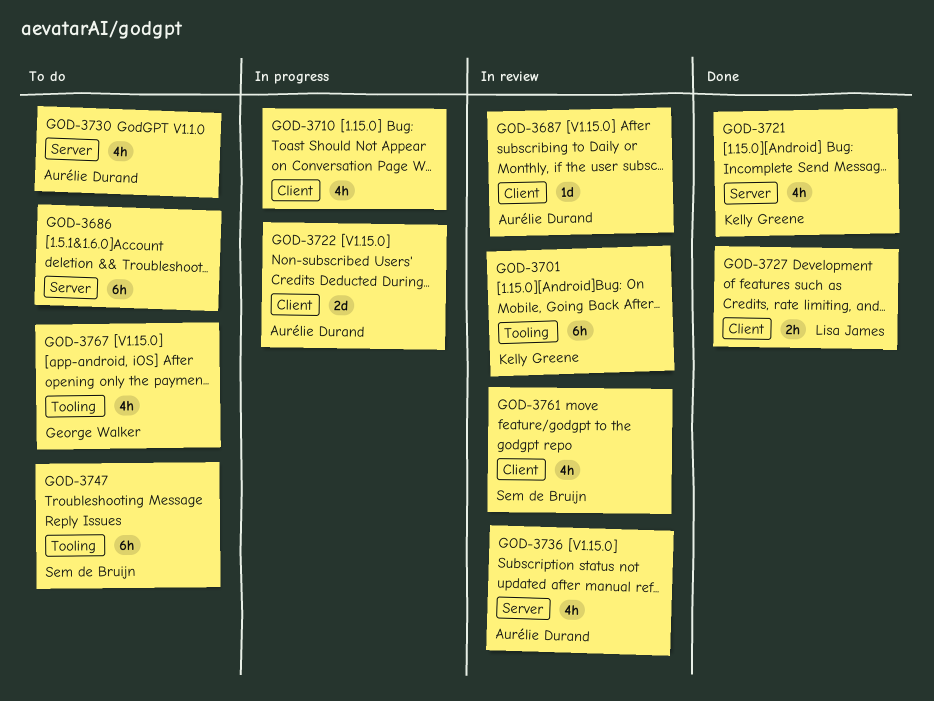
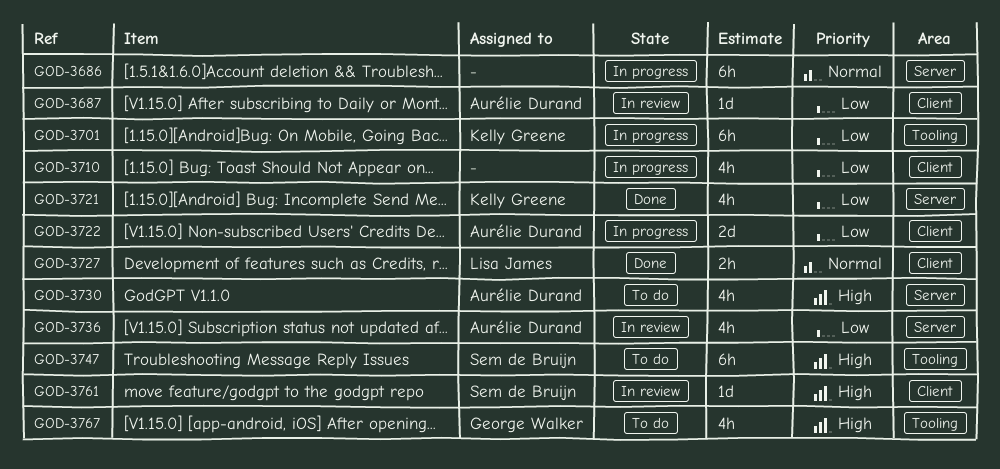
GOD-3686, status: To do -> In progress
GOD-3701, status: In review -> In progress
GOD-3761, estimate: 4h -> 1d

